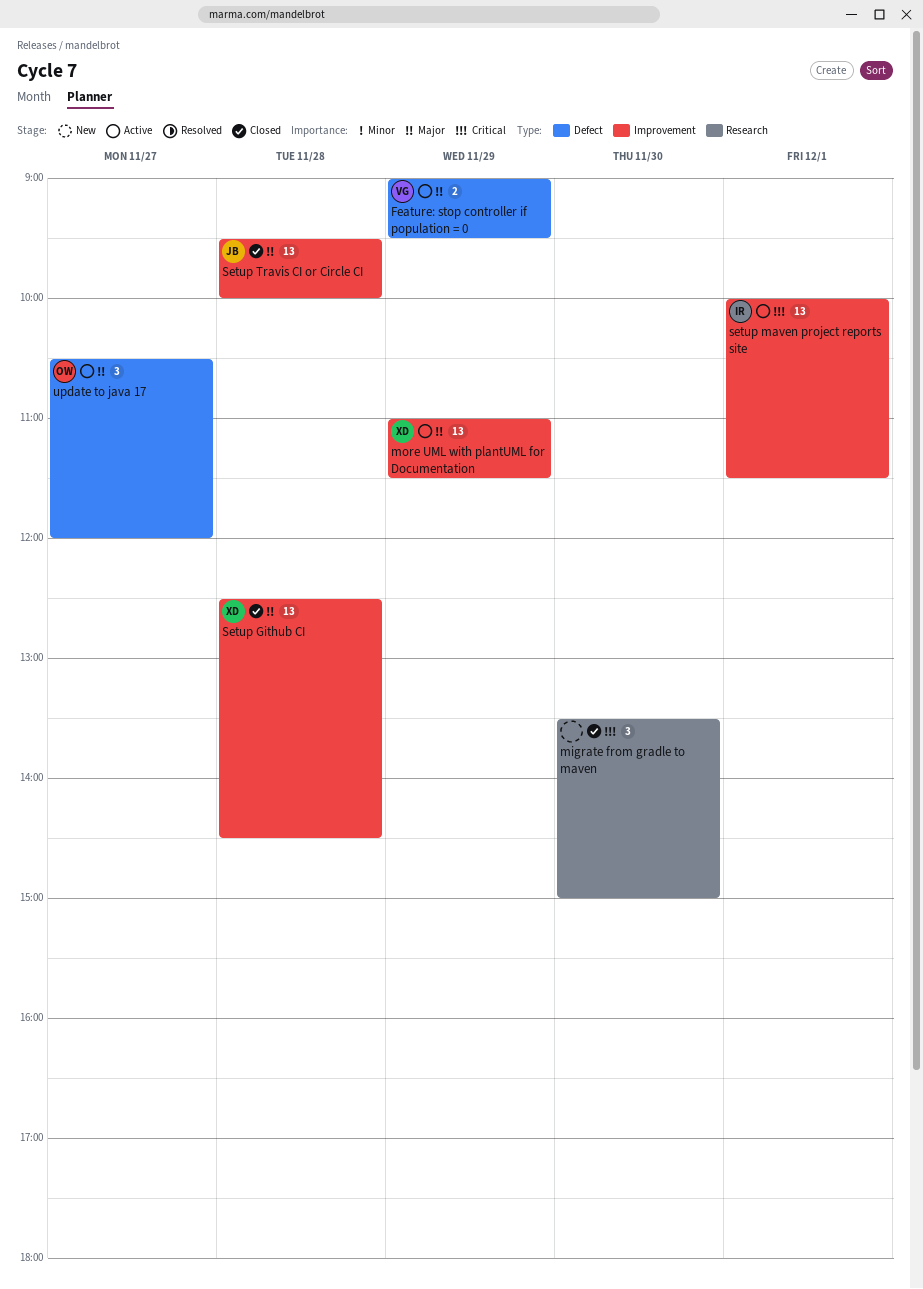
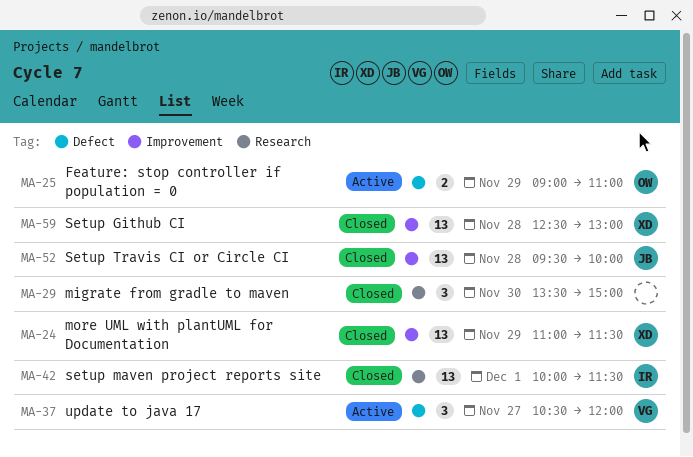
Feature: stop controller if population = 0, owner: VG -> OW
Feature: stop controller if population = 0, ends: 09:30 -> 11:00
more UML with plantUML for Documentation, status: Active -> Closed
Setup Github CI, ends: 14:30 -> 13:00
setup maven project reports site, status: Active -> Closed
setup maven project reports site, label: Improvement -> Research
update to java 17, owner: OW -> VG

